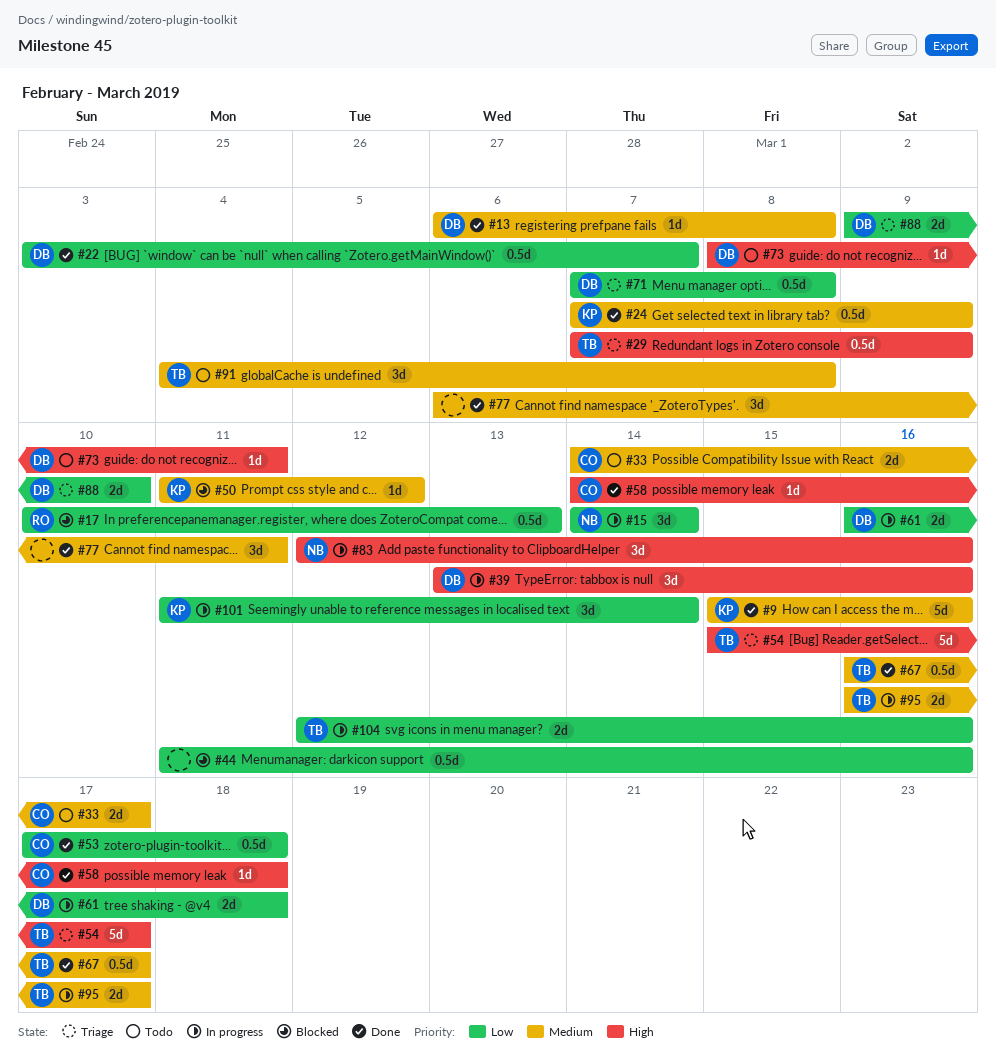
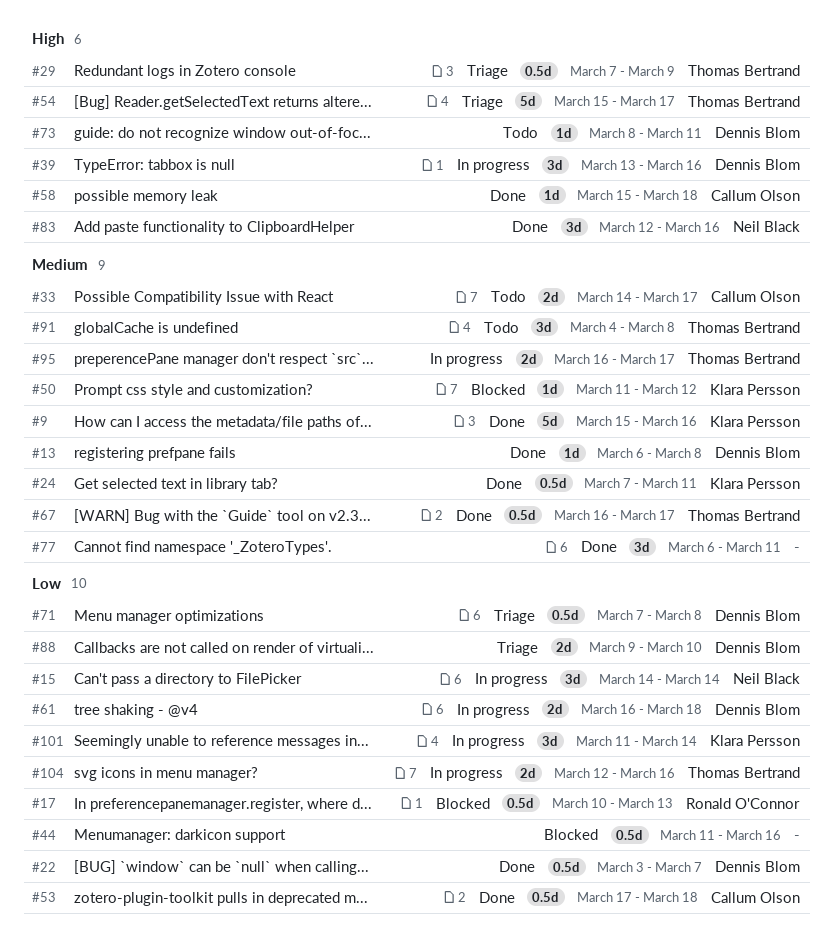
#24, due: Mar 9 -> Mar 11
#58, start: Mar 14 -> Mar 15
#83, status: In progress -> Done

